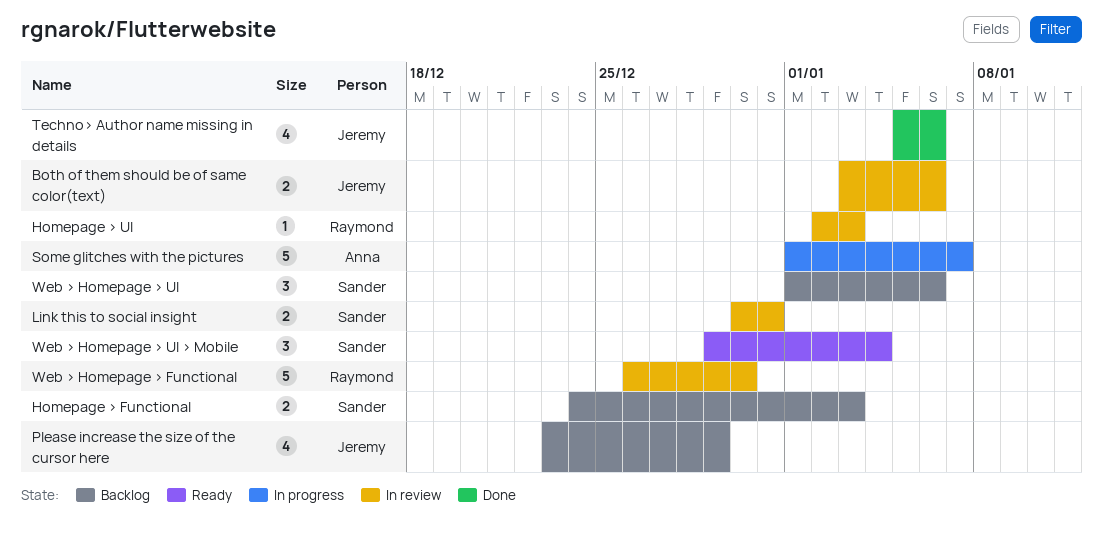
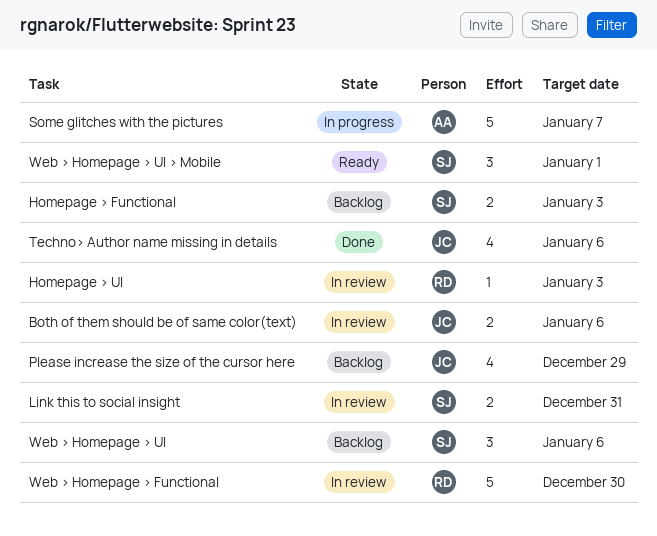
Web > Homepage > UI > Mobile, due: Jan 4 -> Jan 1

